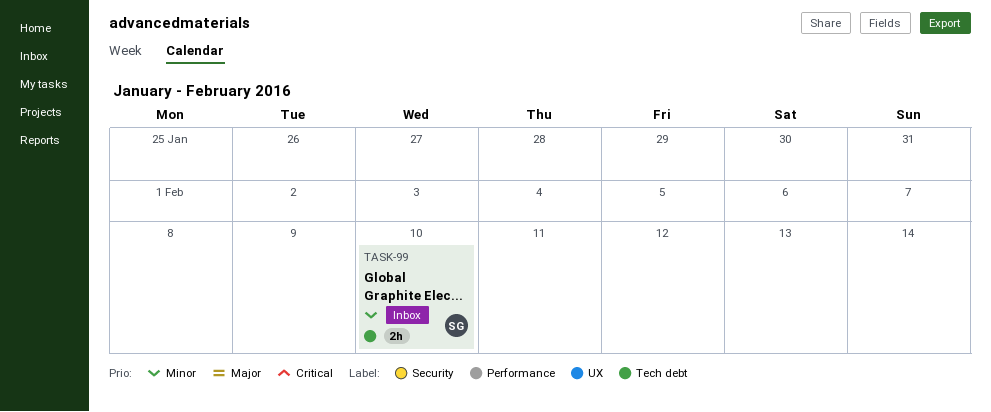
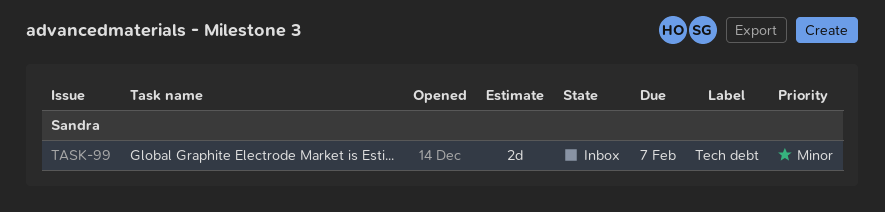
TASK-99, estimate: 2h -> 2d
TASK-99, due: Feb 10 -> Feb 7

